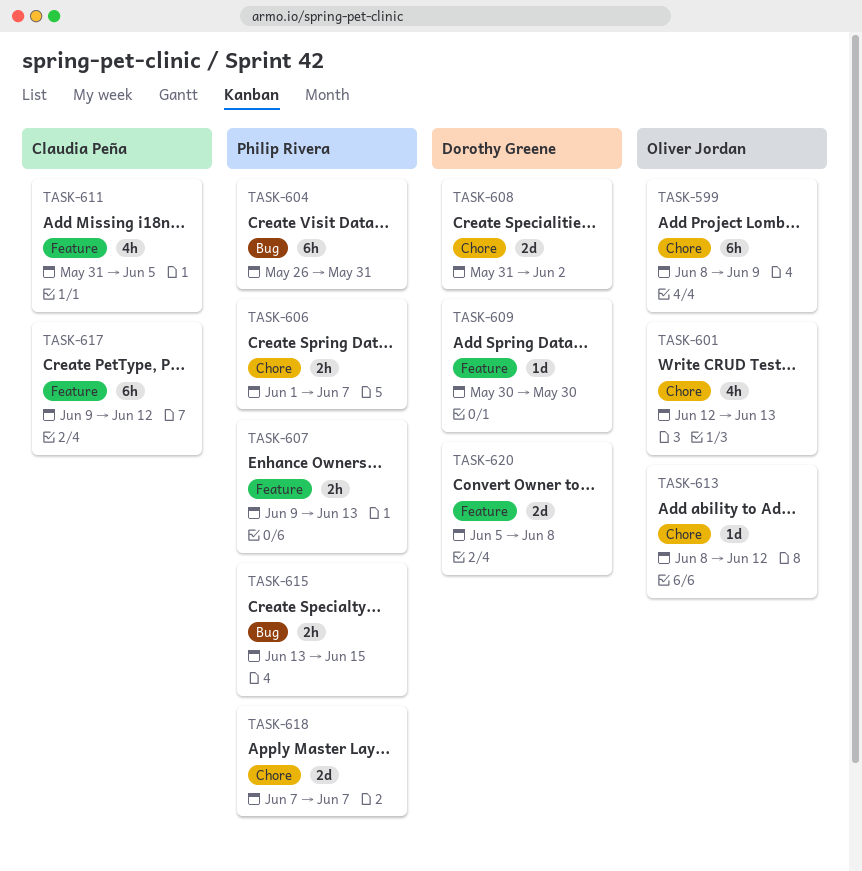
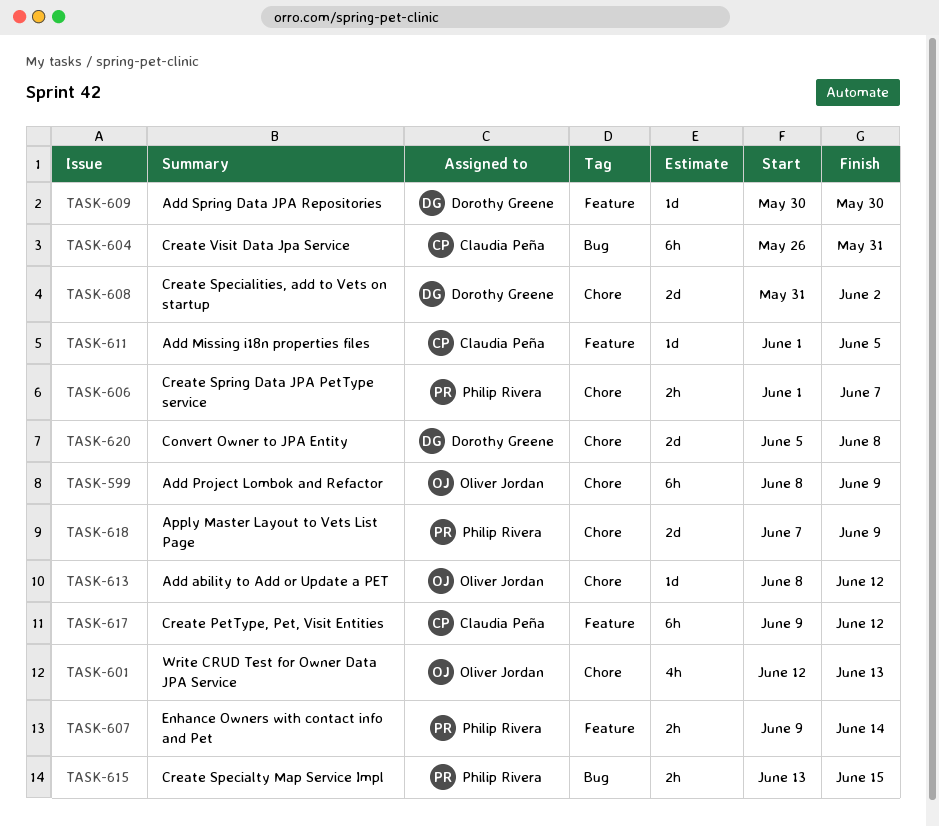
TASK-604, owner: Philip Rivera -> Claudia Peña
TASK-607, due: Jun 13 -> Jun 14
TASK-611, estimate: 4h -> 1d
TASK-611, start: May 31 -> Jun 1
TASK-618, due: Jun 7 -> Jun 9
TASK-620, label: Feature -> Chore

